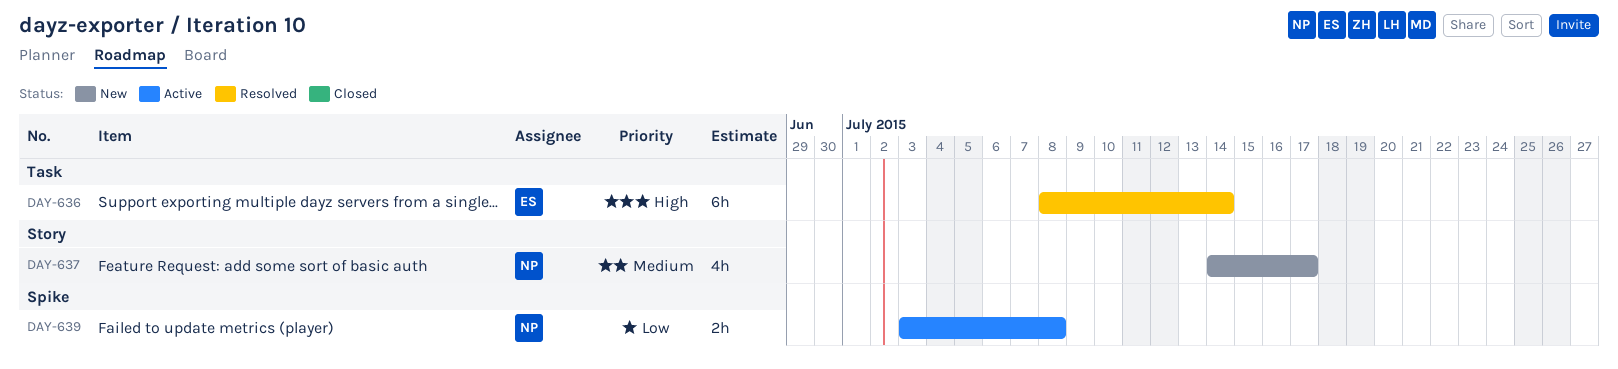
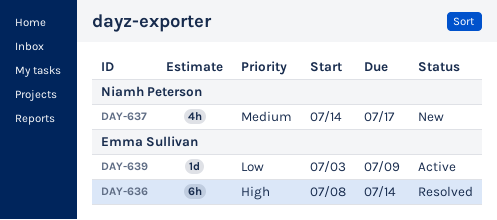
DAY-639, owner: Niamh Peterson -> Emma Sullivan
DAY-639, estimate: 2h -> 1d
DAY-639, due: Jul 8 -> Jul 9

